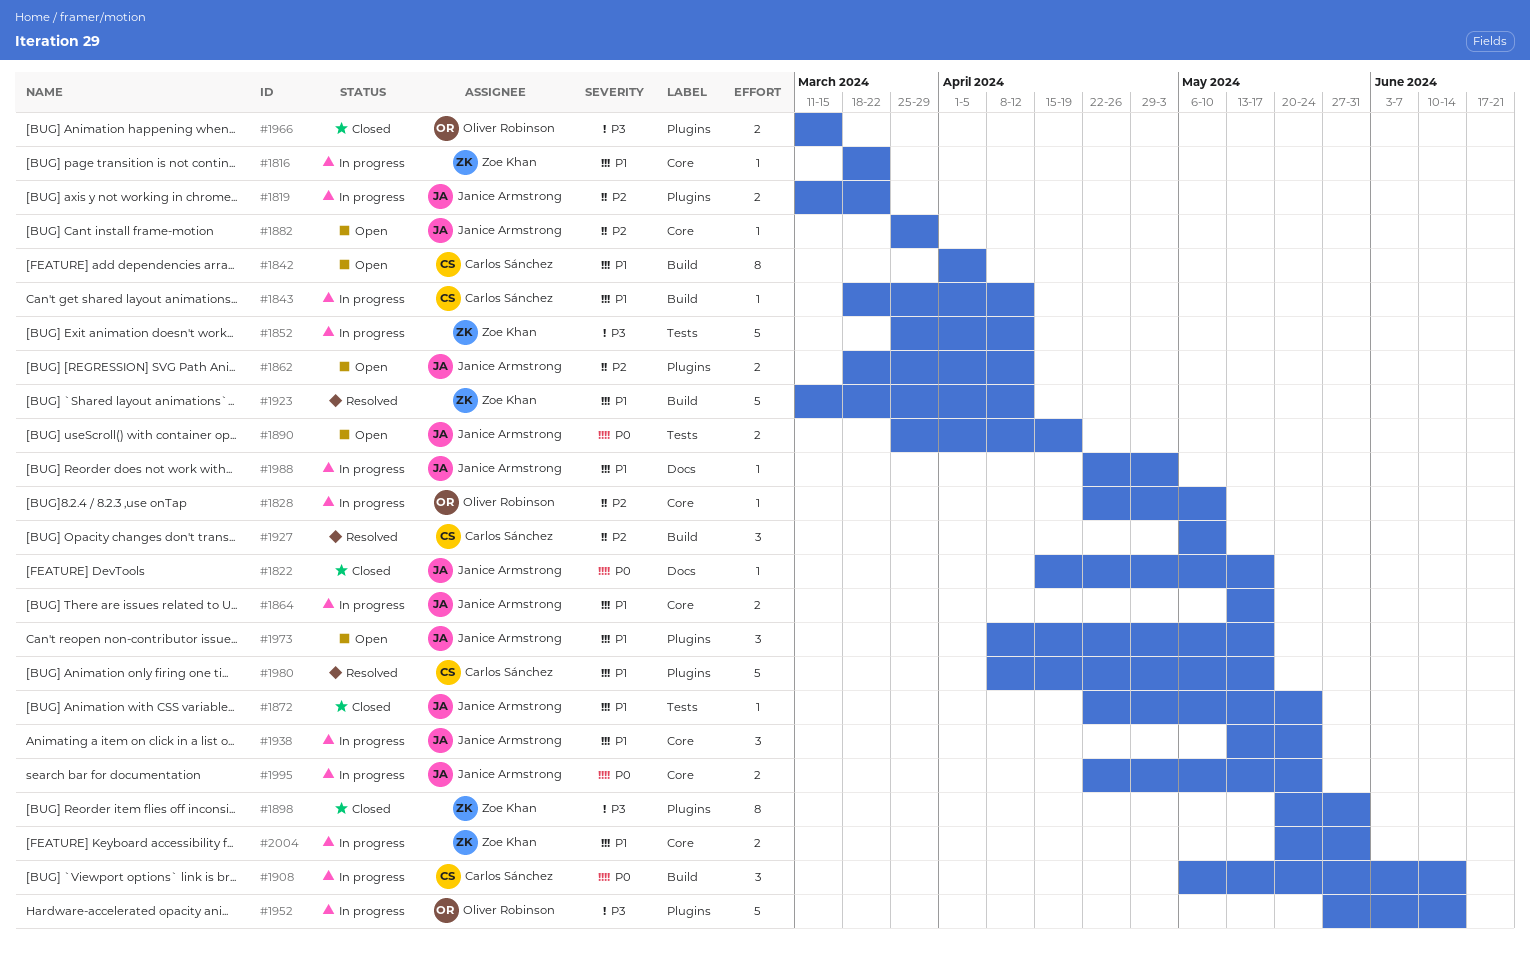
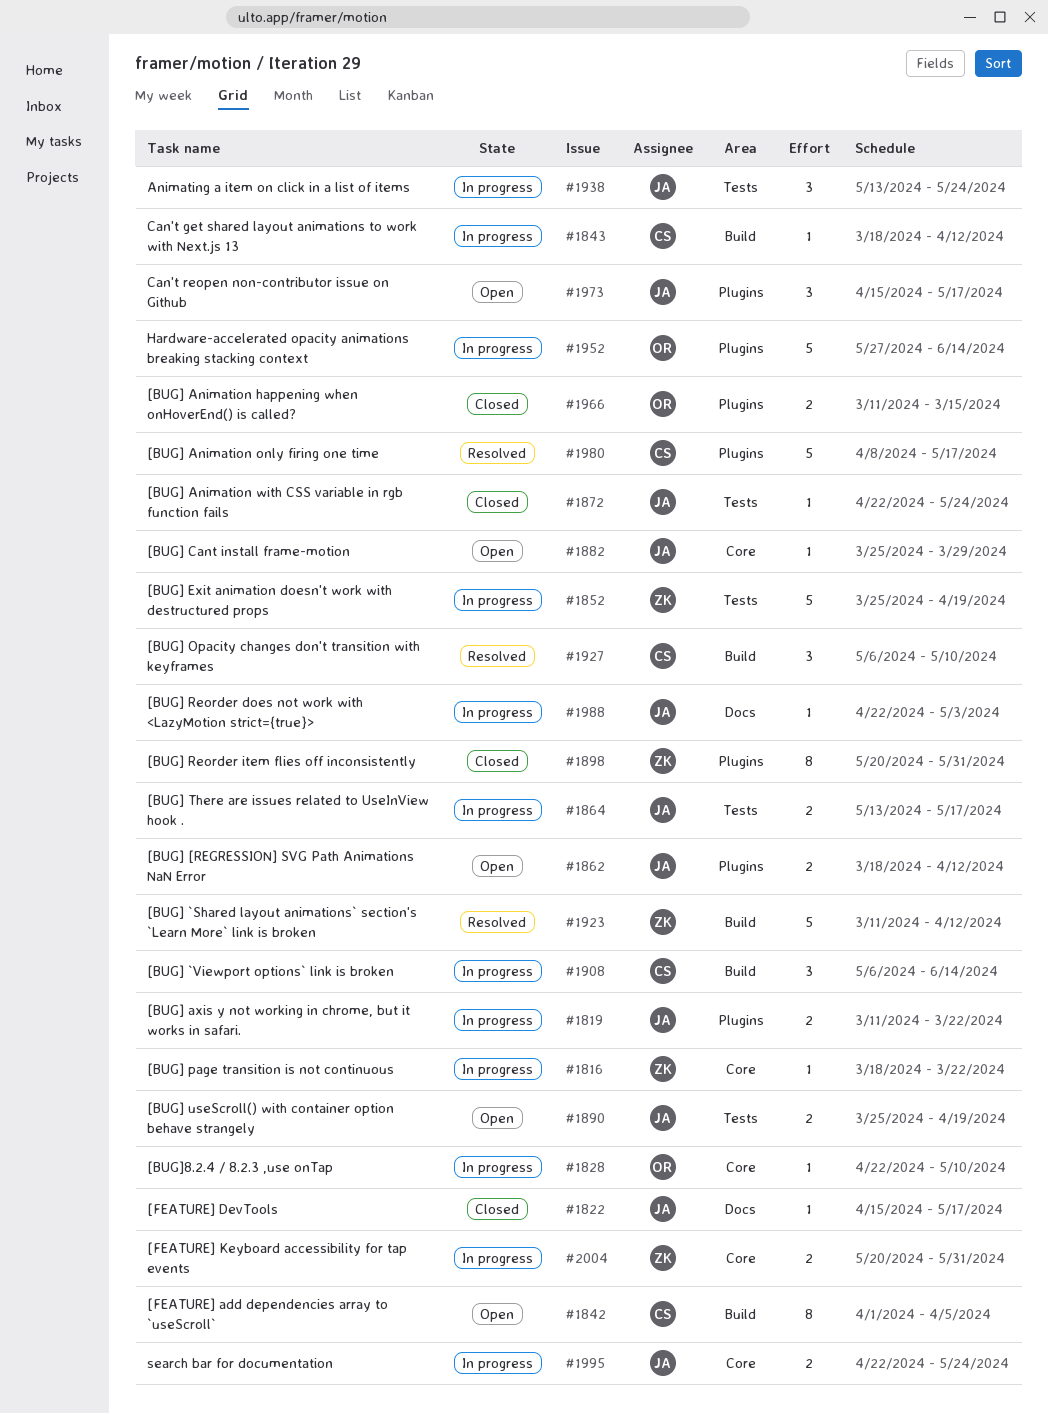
#1852, due: Apr 12 -> Apr 19
#1864, label: Core -> Tests
#1938, label: Core -> Tests
#1973, start: Apr 8 -> Apr 15

